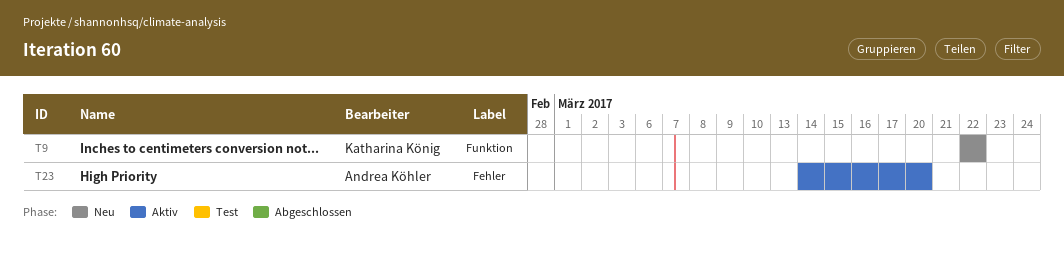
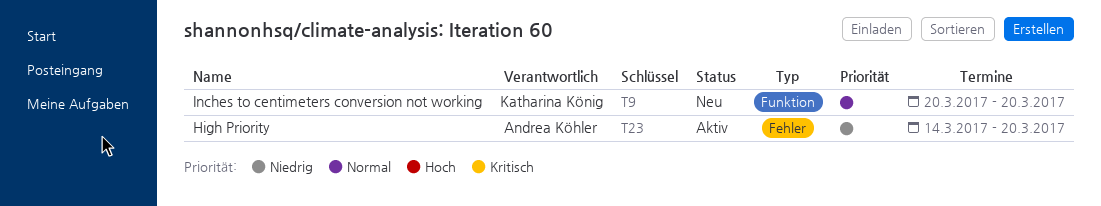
T9, start: Mar 22 -> Mar 20
T9, due: Mar 22 -> Mar 20

